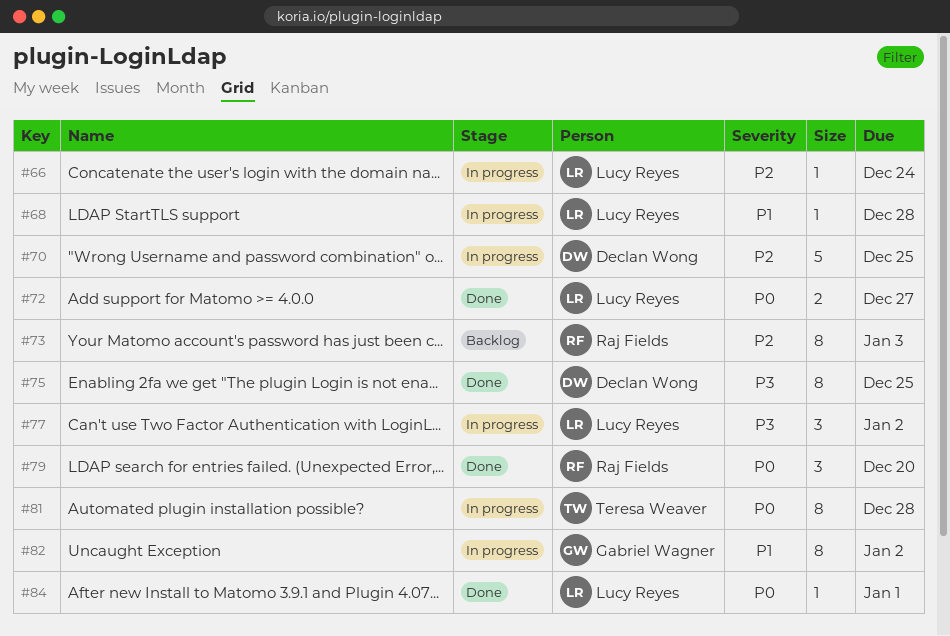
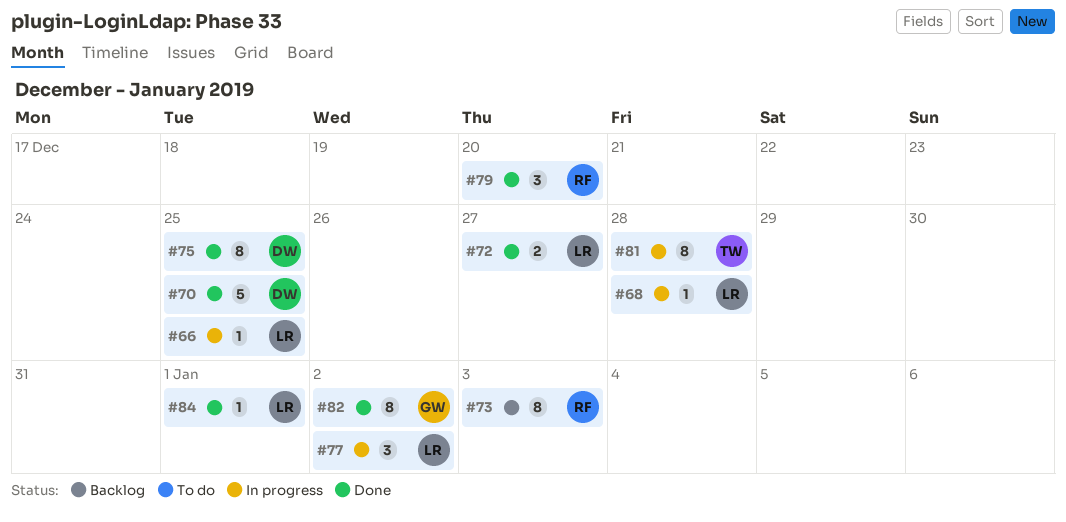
#66, due: Dec 24 -> Dec 25
#70, status: In progress -> Done
#82, status: In progress -> Done

